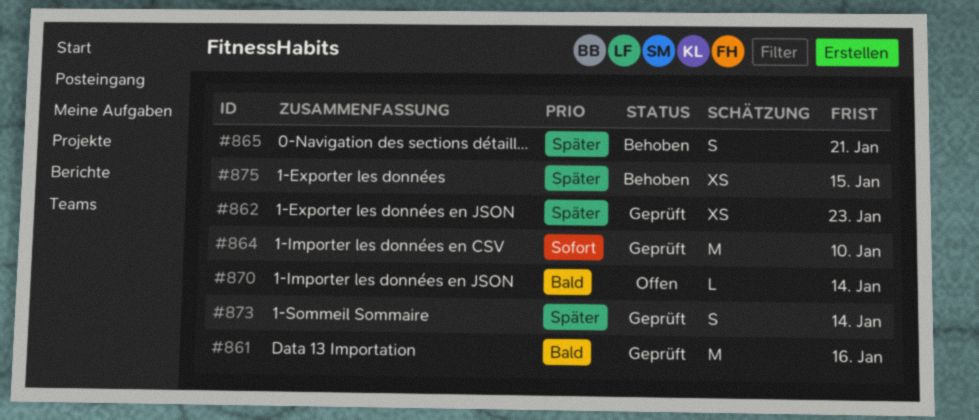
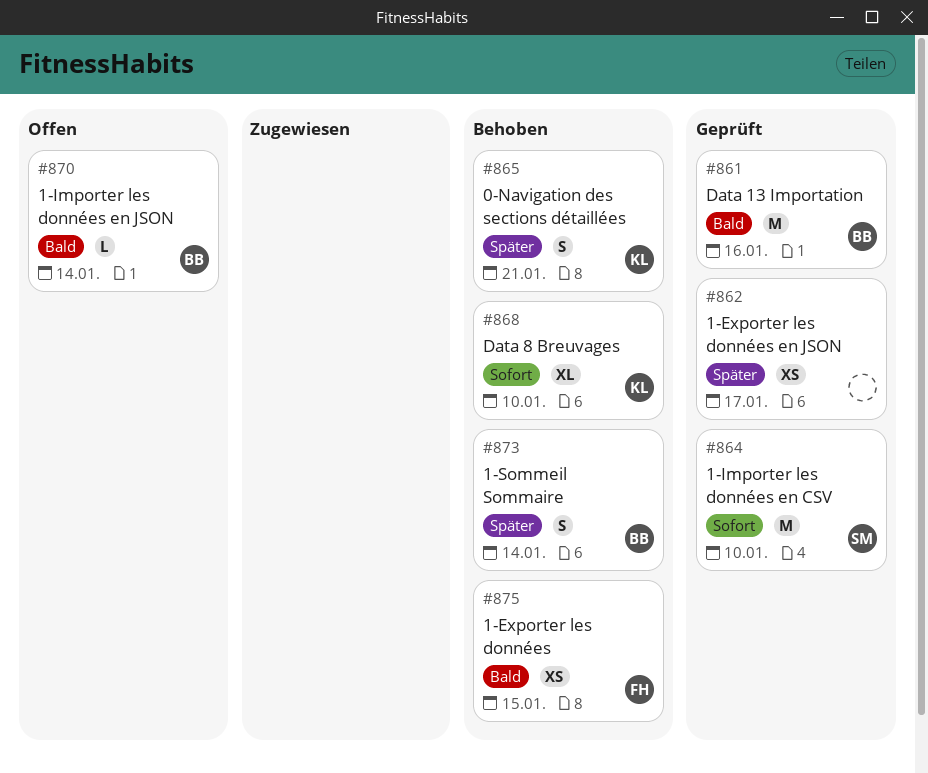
#862, due: Jan 23 -> Jan 17
#868: none -> present
#873, status: Geprüft -> Behoben
#875, priority: Später -> Bald

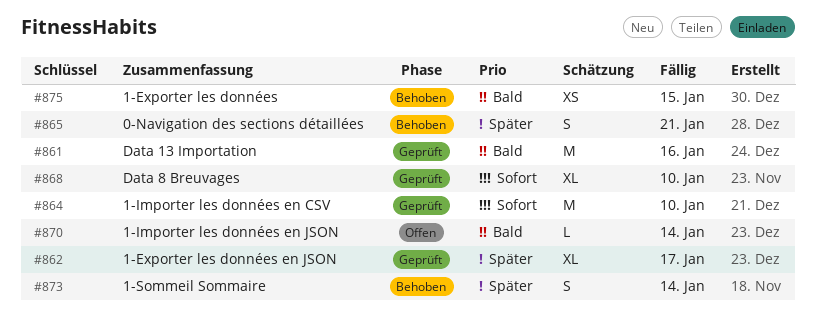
#862, estimate: XS -> XL
#868, status: Behoben -> Geprüft

